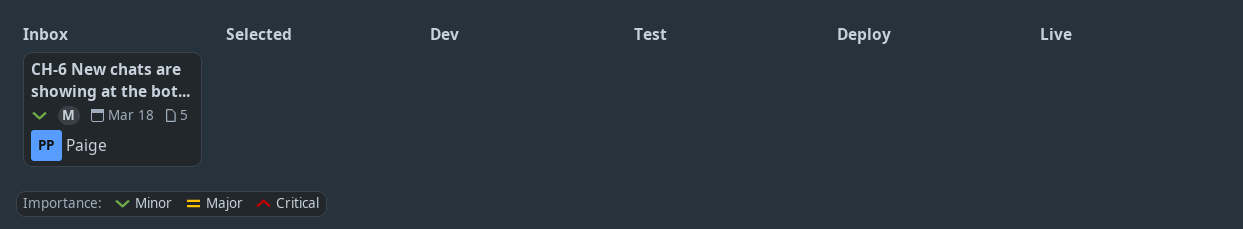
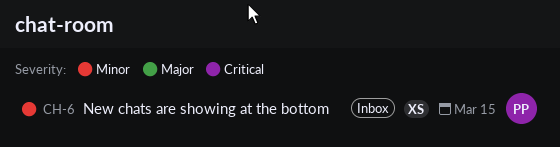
CH-6, estimate: M -> XS
CH-6, due: Mar 18 -> Mar 15

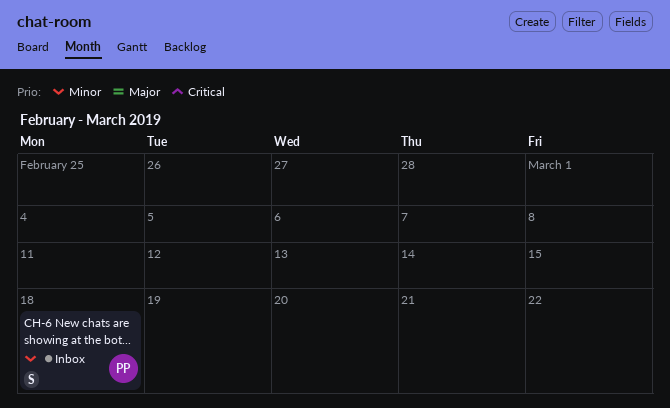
CH-6, estimate: XS -> S
CH-6, due: Mar 15 -> Mar 18

